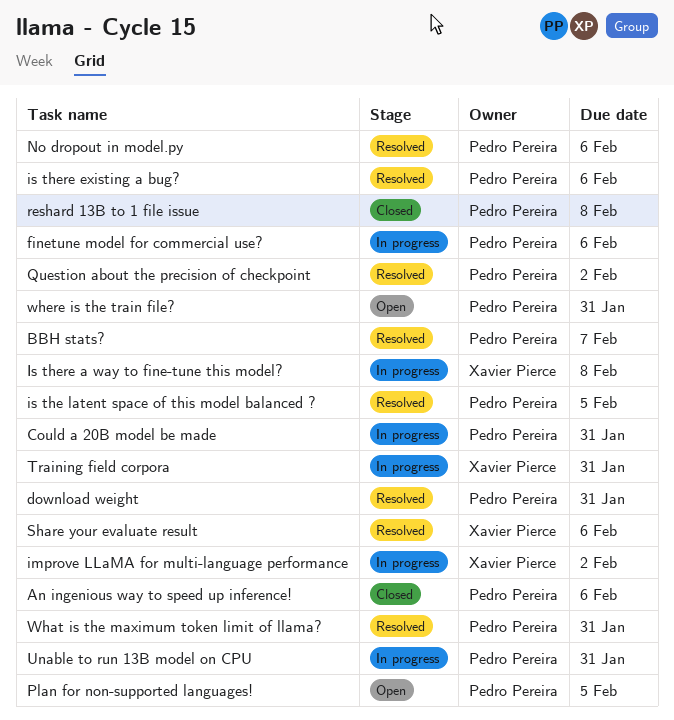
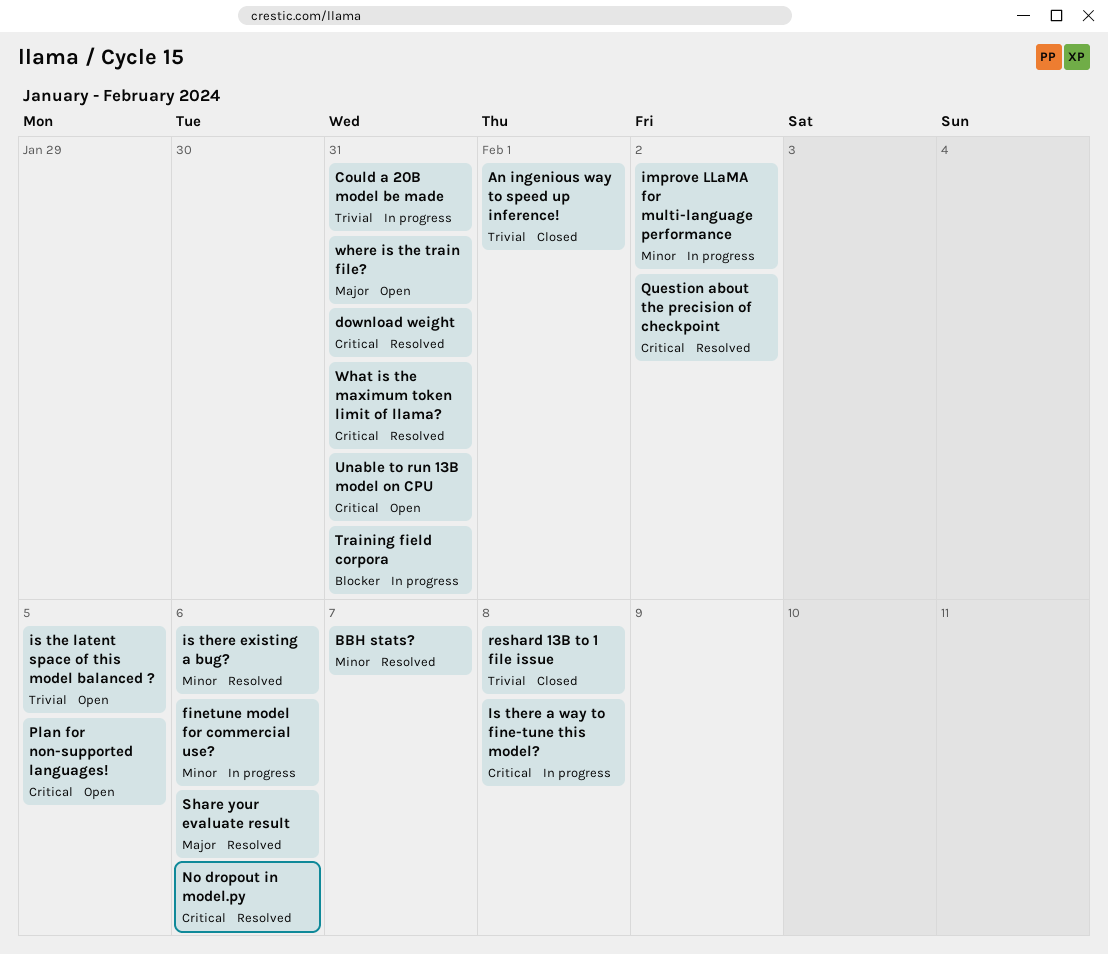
An ingenious way to speed up inference!, due: Feb 6 -> Feb 1
is the latent space of this model balanced ?, status: Resolved -> Open
Unable to run 13B model on CPU, status: In progress -> Open

